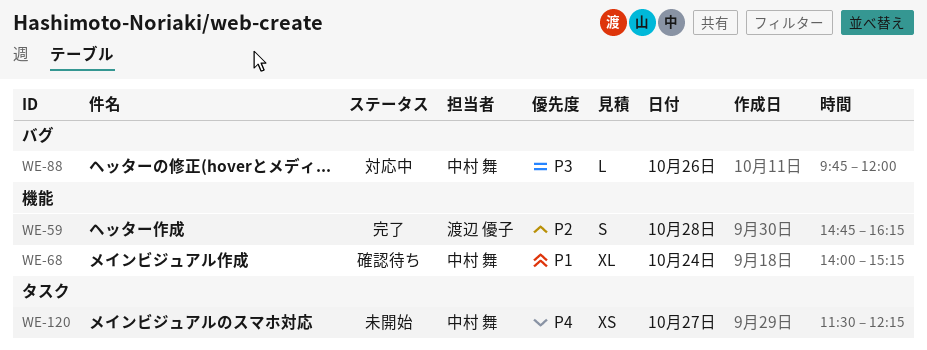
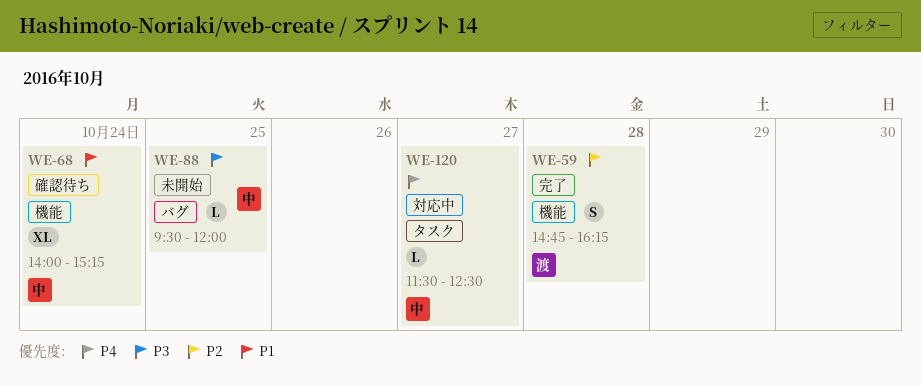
WE-88, status: 対応中 -> 未開始
WE-88, day: Oct 26 -> Oct 25
WE-88, begins: 09:45 -> 09:30
WE-120, status: 未開始 -> 対応中
WE-120, estimate: XS -> L
WE-120, ends: 12:15 -> 12:30

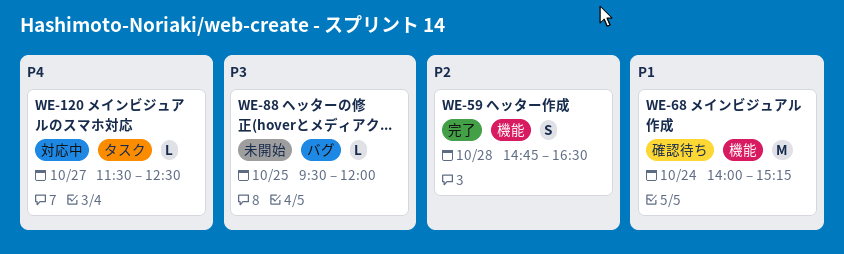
WE-59, ends: 16:15 -> 16:30
WE-68, estimate: XL -> M

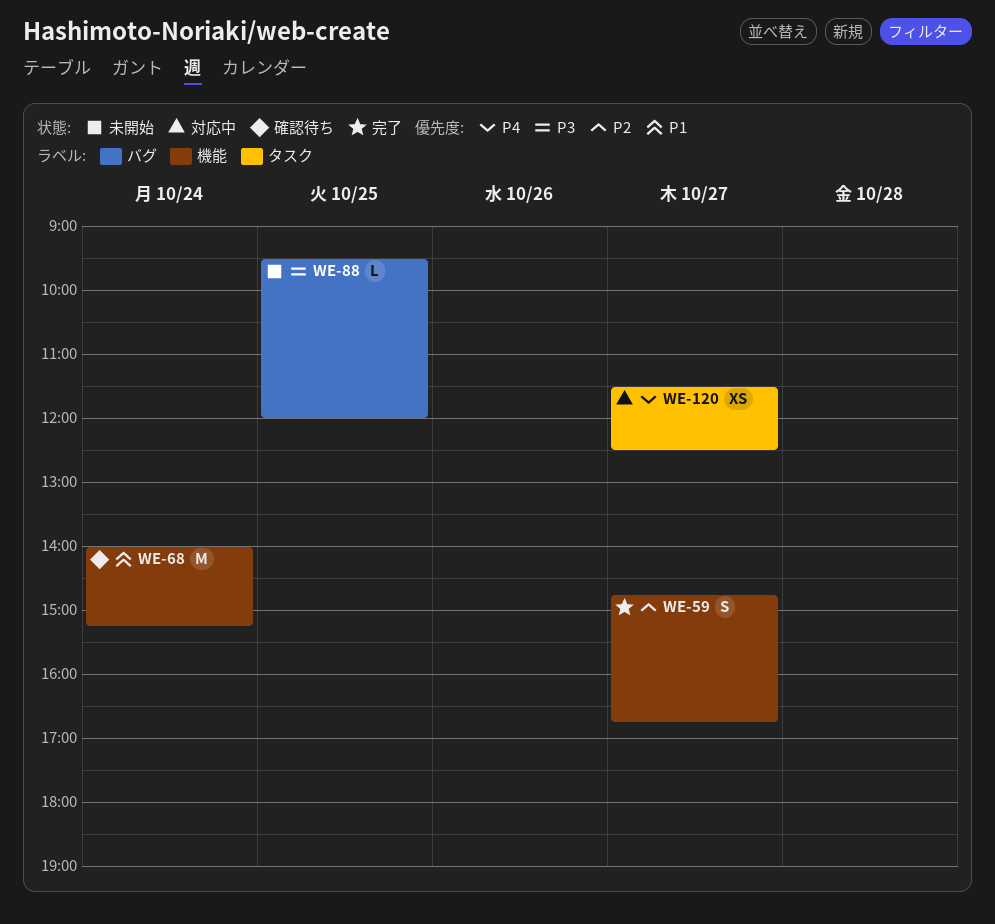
WE-59, day: Oct 28 -> Oct 27
WE-59, ends: 16:30 -> 16:45
WE-120, estimate: L -> XS

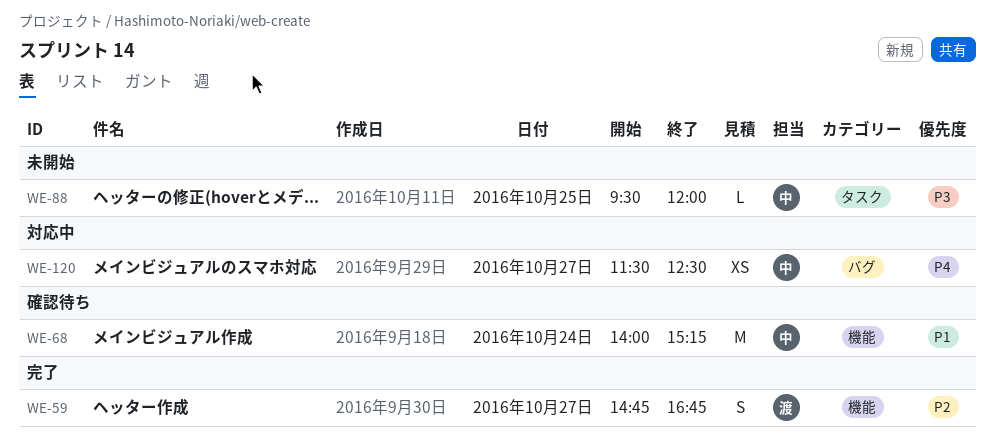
WE-88, label: バグ -> タスク
WE-120, label: タスク -> バグ

